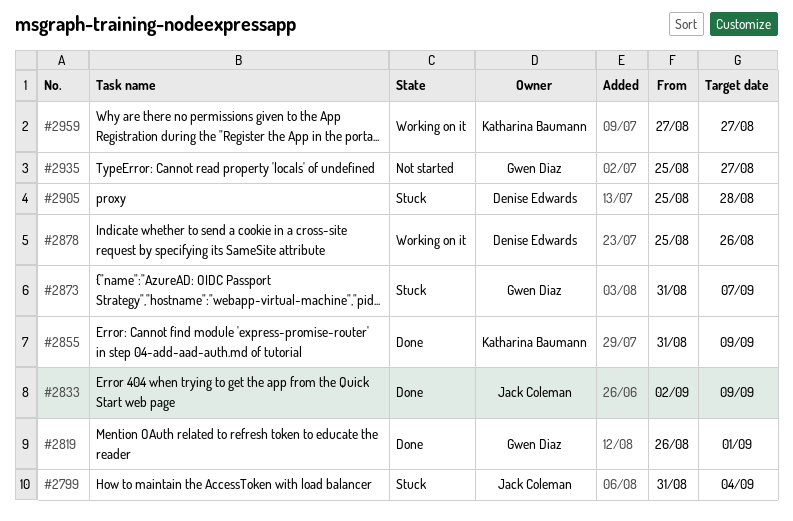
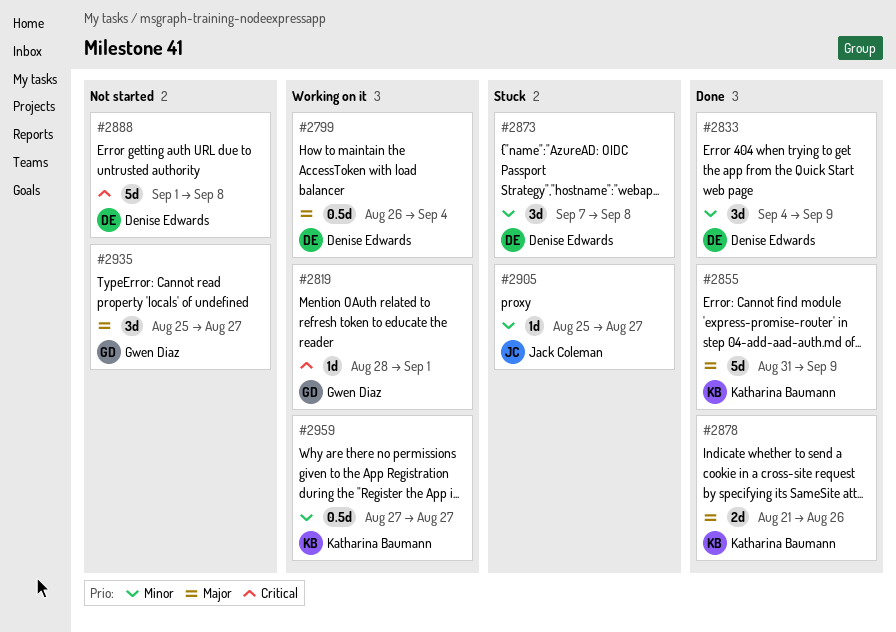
#2799, status: Stuck -> Working on it
#2799, owner: Jack Coleman -> Denise Edwards
#2799, start: Aug 31 -> Aug 26
#2819, status: Done -> Working on it
#2819, start: Aug 26 -> Aug 28
#2833, owner: Jack Coleman -> Denise Edwards
#2833, start: Sep 2 -> Sep 4
#2873, owner: Gwen Diaz -> Denise Edwards
#2873, start: Aug 31 -> Sep 7
#2873, due: Sep 7 -> Sep 8
#2878, status: Working on it -> Done
#2878, owner: Denise Edwards -> Katharina Baumann
#2878, start: Aug 25 -> Aug 21
#2888: none -> present
#2905, owner: Denise Edwards -> Jack Coleman
#2905, due: Aug 28 -> Aug 27

